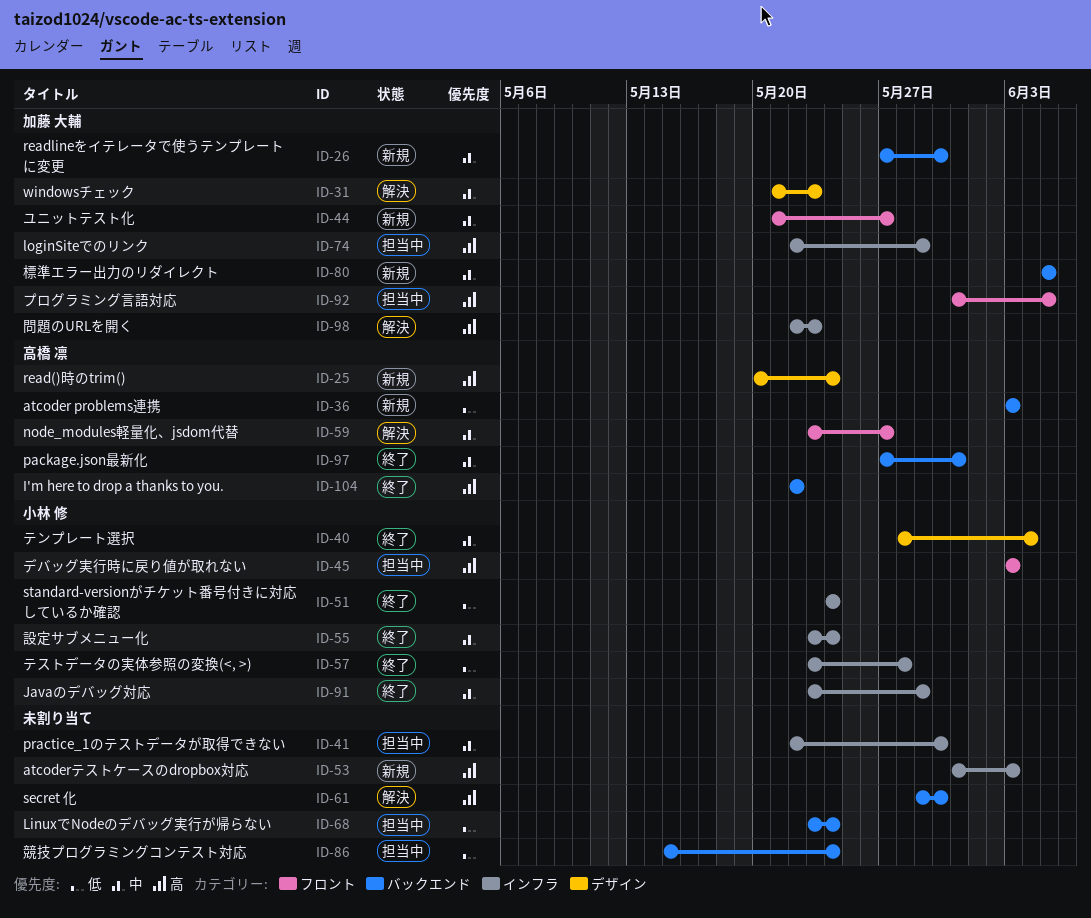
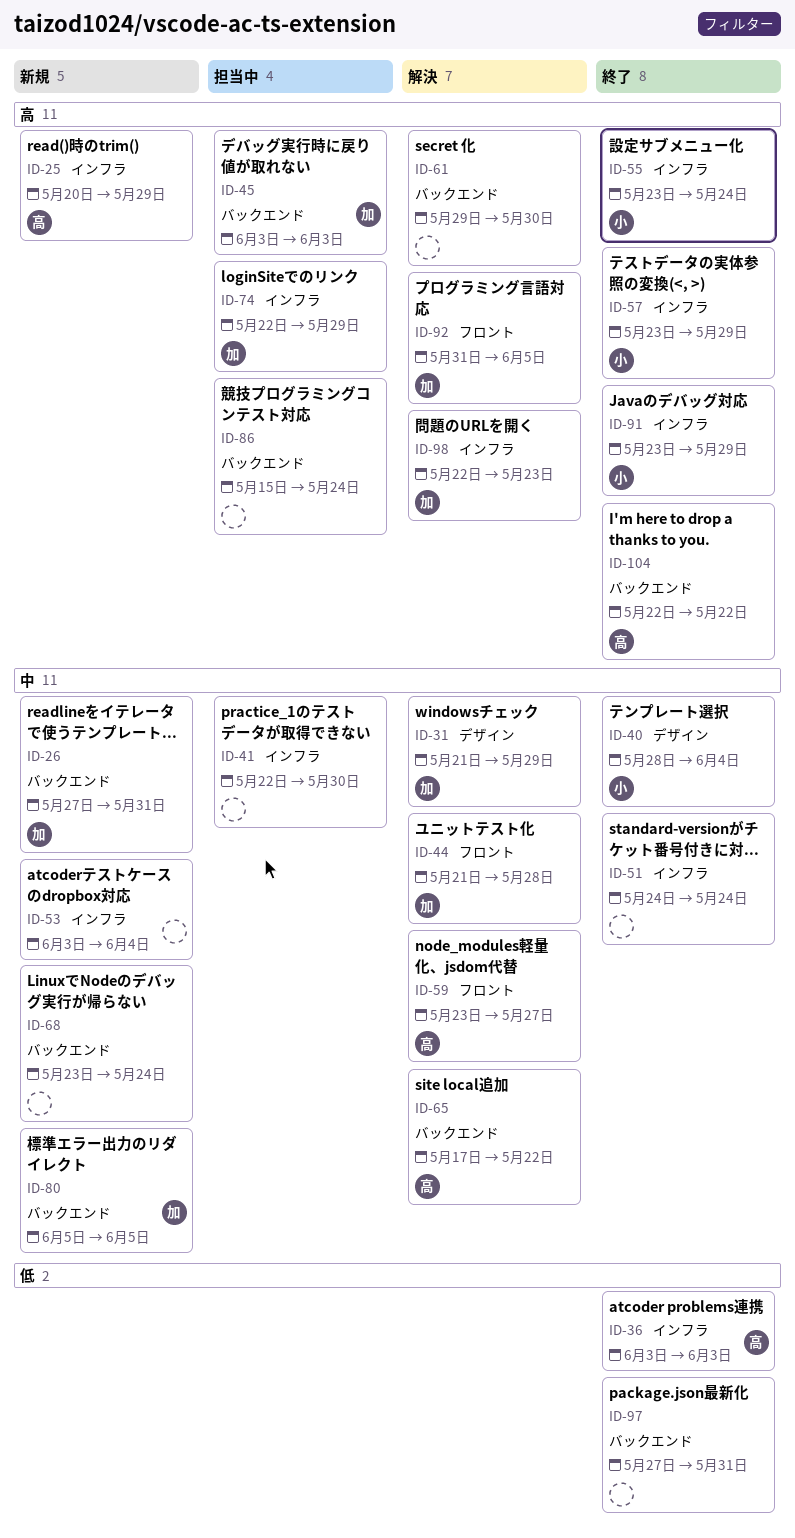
ID-25, label: デザイン -> インフラ
ID-25, due: May 24 -> May 29
ID-26, due: May 30 -> May 31
ID-31, due: May 23 -> May 29
ID-36, status: 新規 -> 終了
ID-36, label: バックエンド -> インフラ
ID-44, status: 新規 -> 解決
ID-44, due: May 27 -> May 28
ID-45, owner: 小林 修 -> 加藤 大輔
ID-45, label: フロント -> バックエンド
ID-51, owner: 小林 修 -> none
ID-51, priority: 低 -> 中
ID-53, priority: 高 -> 中
ID-53, start: May 31 -> Jun 3
ID-53, due: Jun 3 -> Jun 4
ID-55, priority: 中 -> 高
ID-57, priority: 低 -> 高
ID-57, due: May 28 -> May 29
ID-65: none -> present
ID-68, status: 担当中 -> 新規
ID-68, priority: 低 -> 中
ID-86, priority: 低 -> 高
ID-91, priority: 中 -> 高
ID-92, status: 担当中 -> 解決
ID-97, owner: 高橋 凛 -> none
ID-97, priority: 中 -> 低

